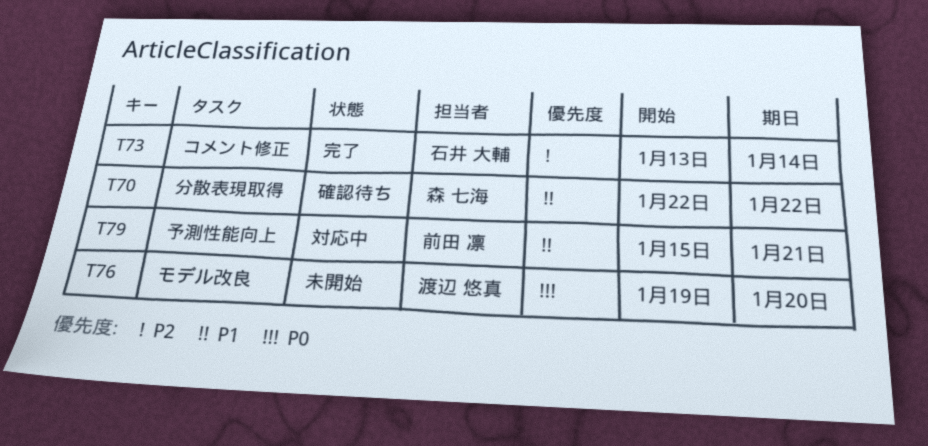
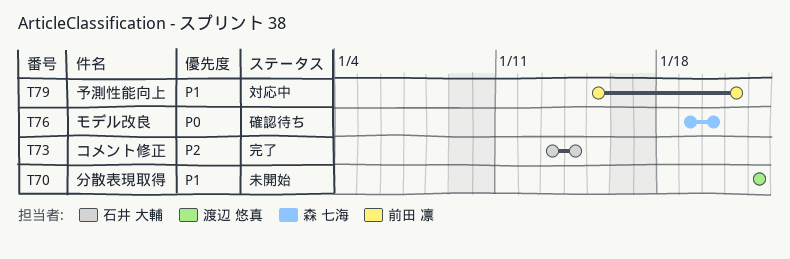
T70, status: 確認待ち -> 未開始
T70, owner: 森 七海 -> 渡辺 悠真
T76, status: 未開始 -> 確認待ち
T76, owner: 渡辺 悠真 -> 森 七海

